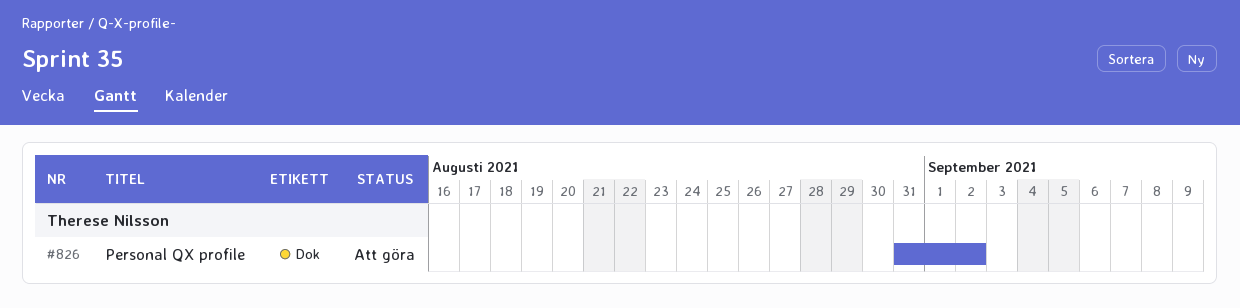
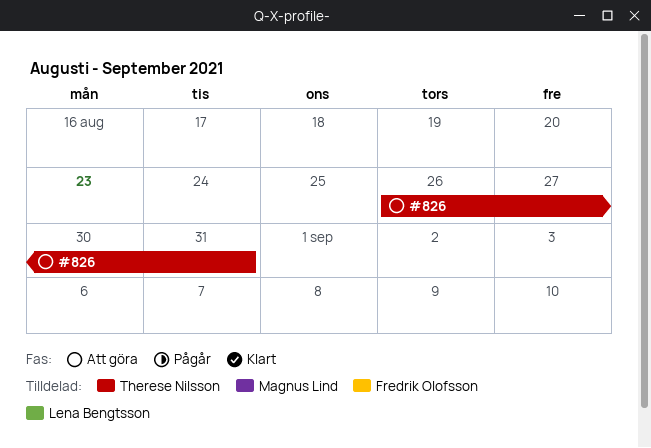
#826, start: Aug 31 -> Aug 26
#826, due: Sep 2 -> Aug 31

